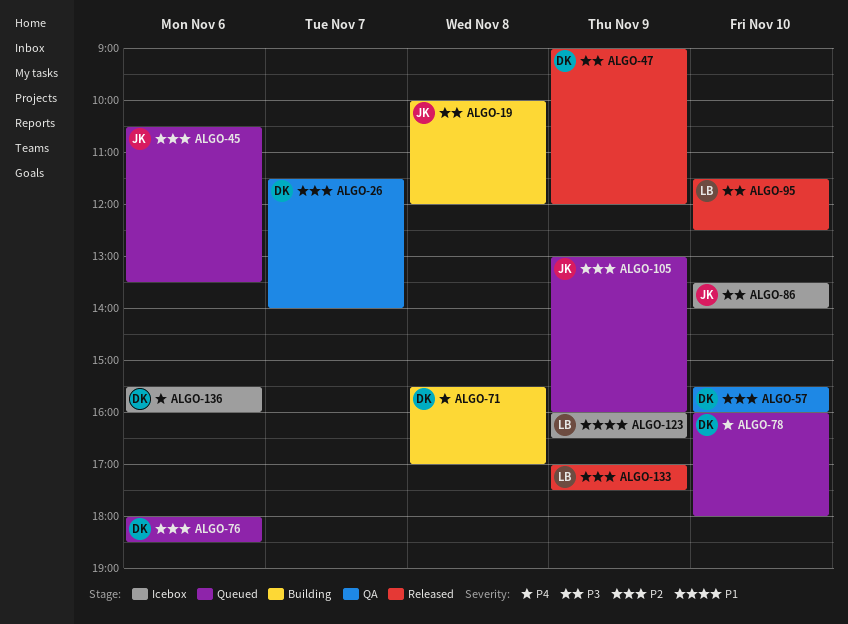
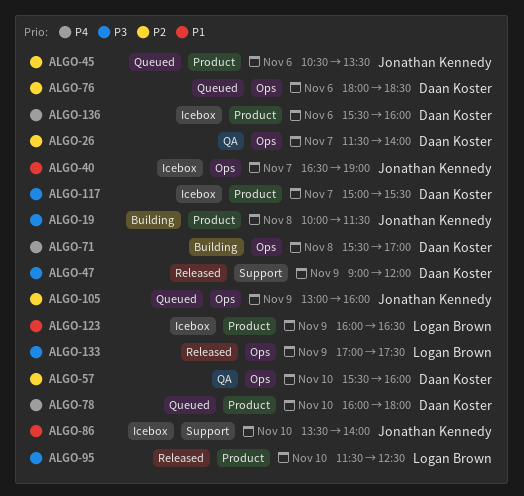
ALGO-19, ends: 12:00 -> 11:30
ALGO-40: none -> present
ALGO-86, priority: P3 -> P1
ALGO-117: none -> present
ALGO-133, priority: P2 -> P3

